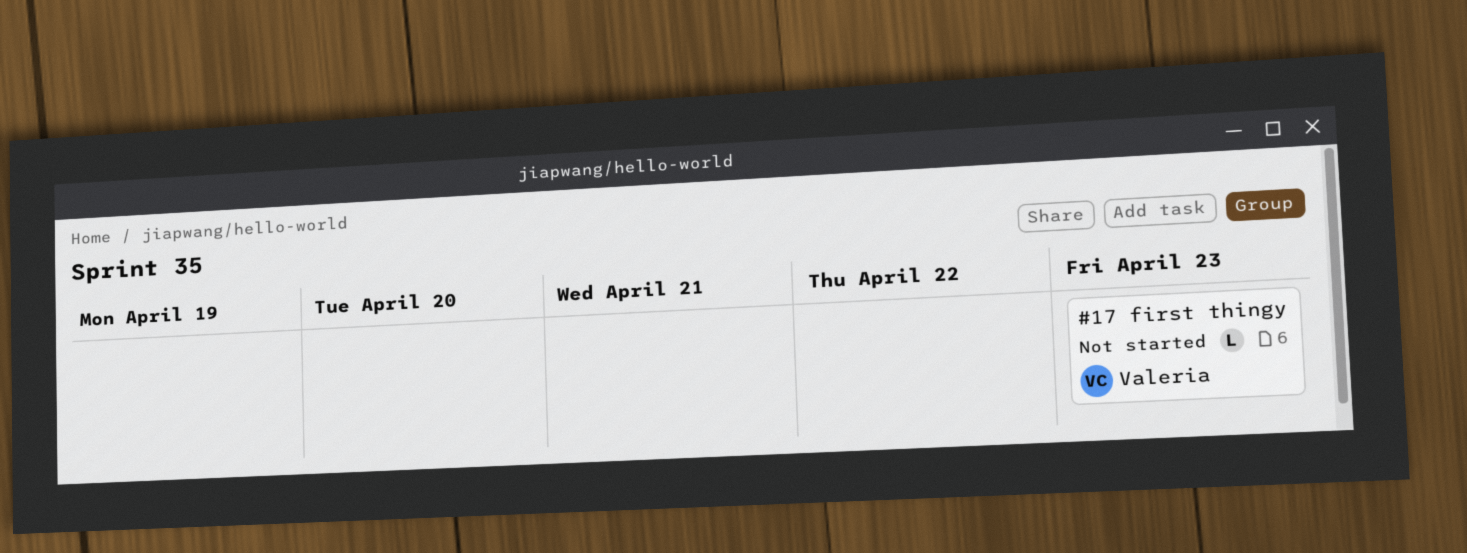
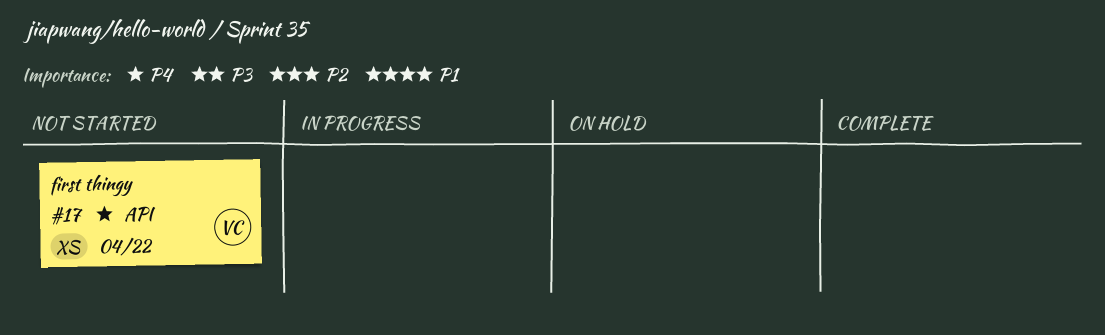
#17, estimate: L -> XS
#17, due: Apr 23 -> Apr 22

